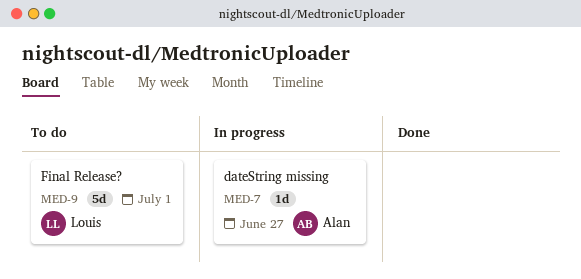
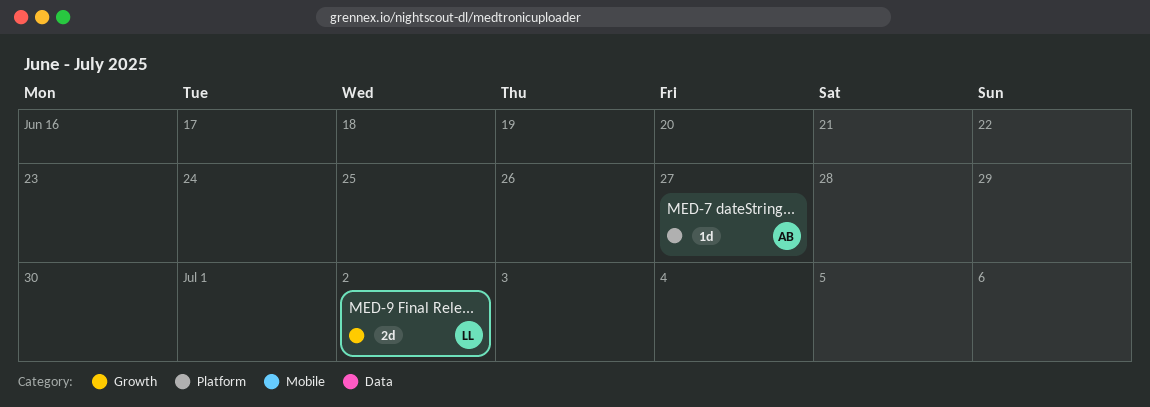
MED-9, estimate: 5d -> 2d
MED-9, due: Jul 1 -> Jul 2

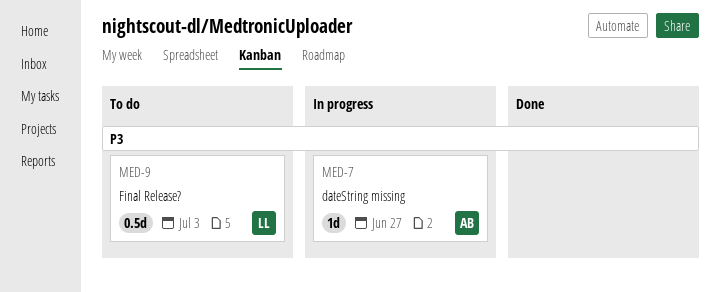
MED-9, estimate: 2d -> 0.5d
MED-9, due: Jul 2 -> Jul 3

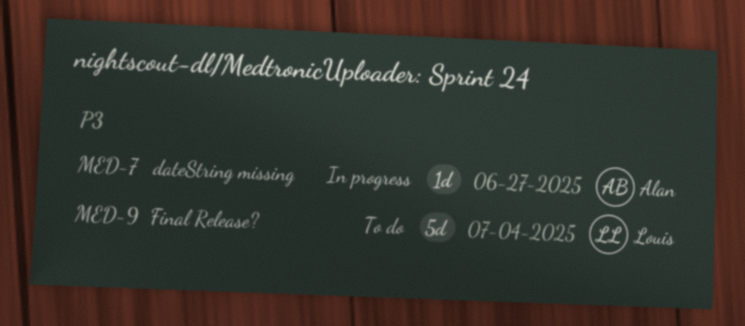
MED-9, estimate: 0.5d -> 5d
MED-9, due: Jul 3 -> Jul 4

